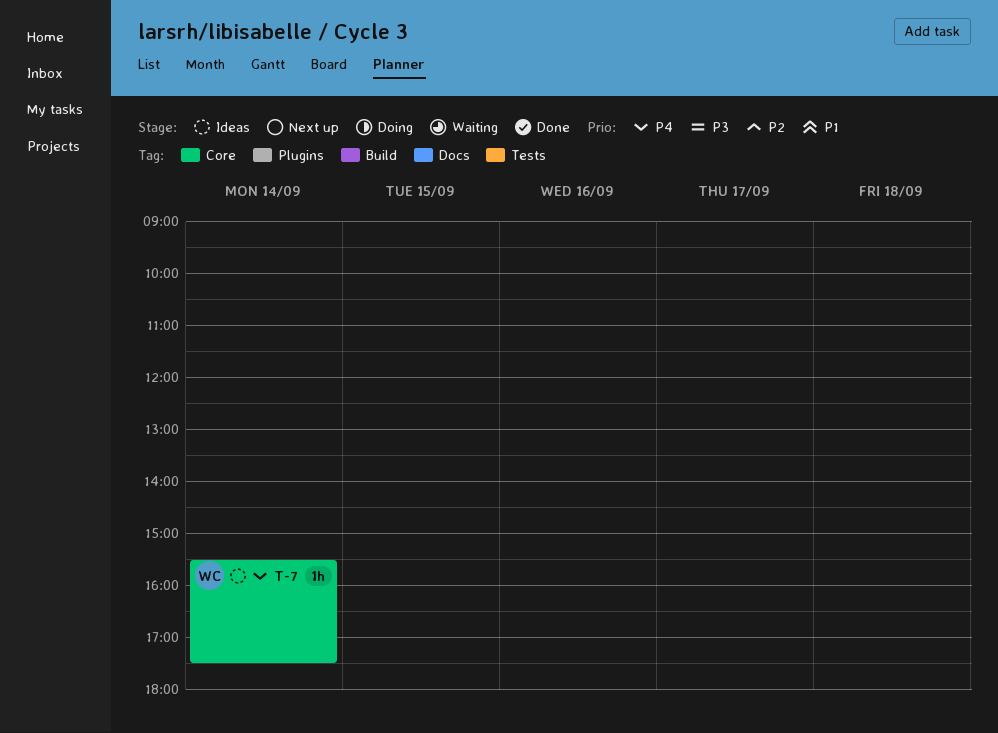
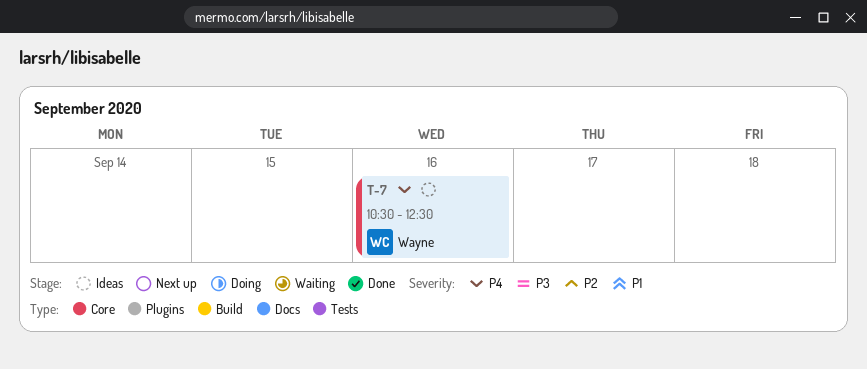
T-7, day: Sep 14 -> Sep 16
T-7, begins: 15:30 -> 10:30
T-7, ends: 17:30 -> 12:30

